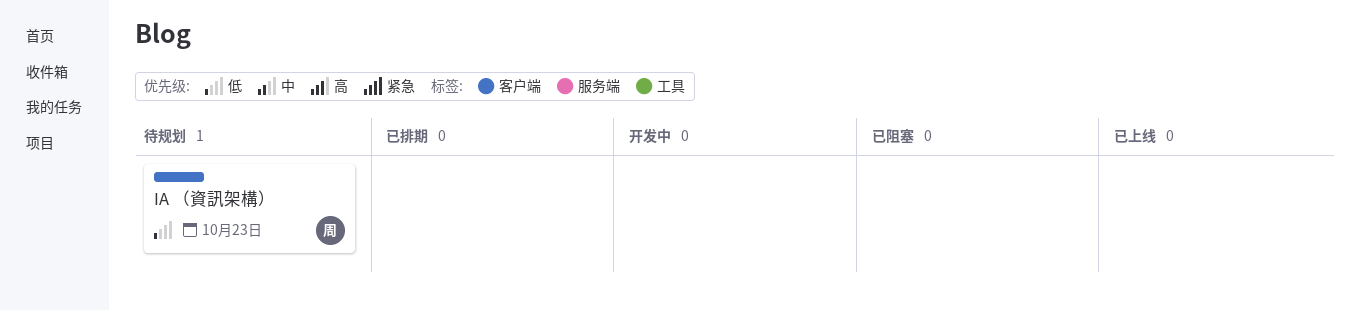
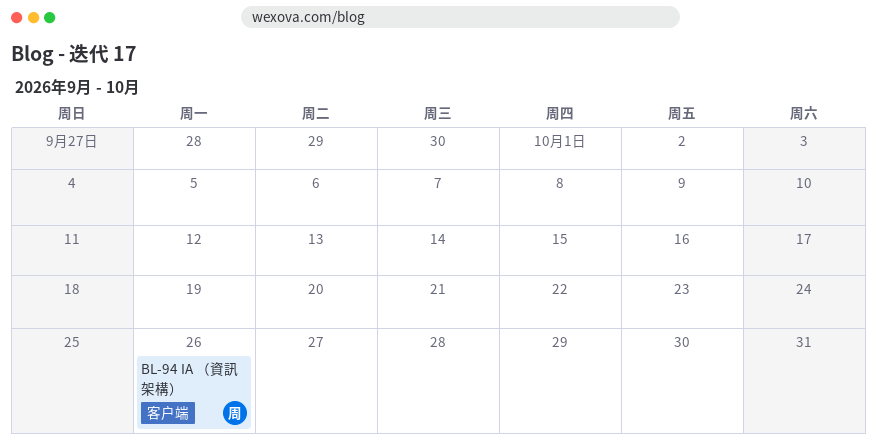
IA （資訊架構）, due: Oct 23 -> Oct 26

